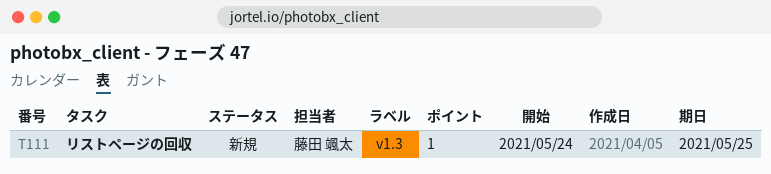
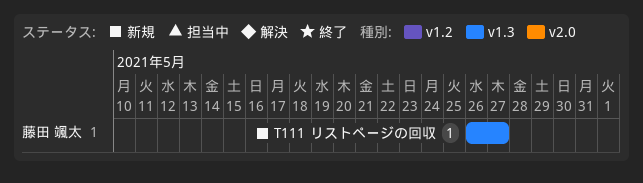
T111, start: May 24 -> May 26
T111, due: May 25 -> May 27

